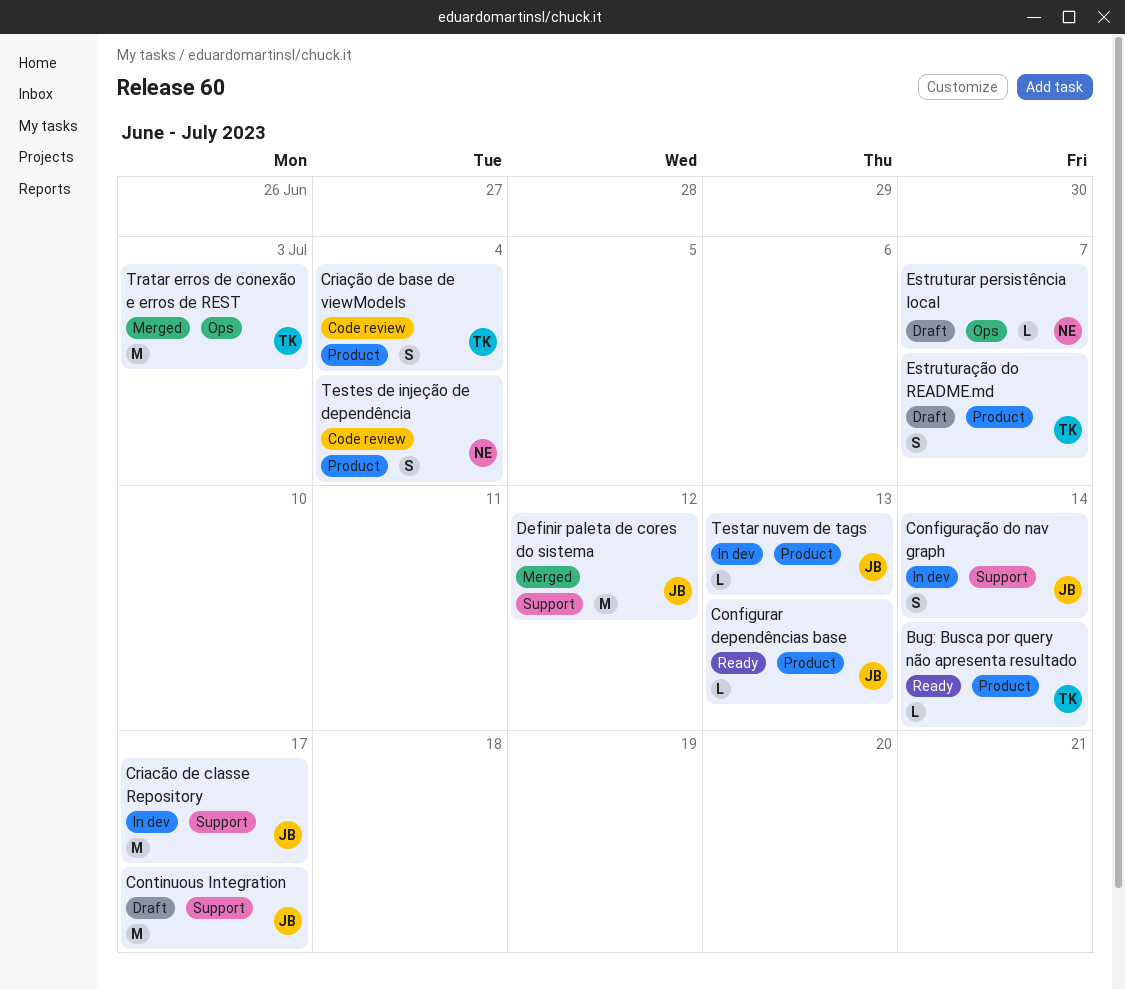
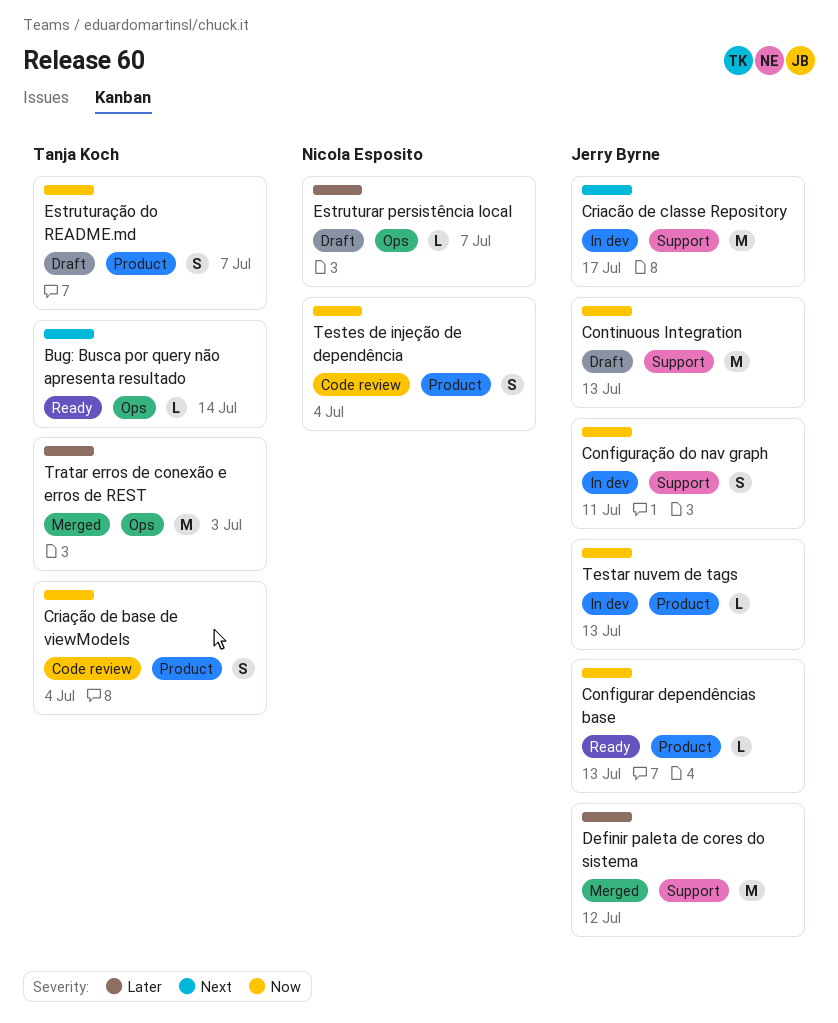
Bug: Busca por query não apresenta resultado, label: Product -> Ops
Configuração do nav graph, due: Jul 14 -> Jul 11
Continuous Integration, due: Jul 17 -> Jul 13

